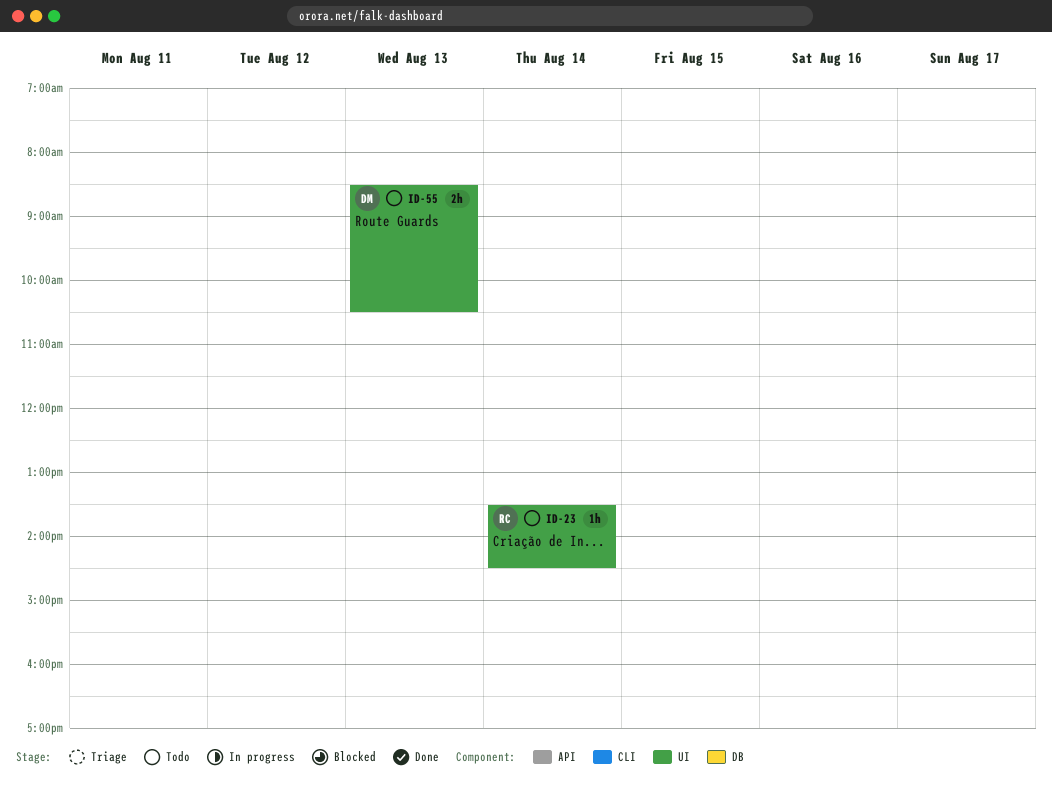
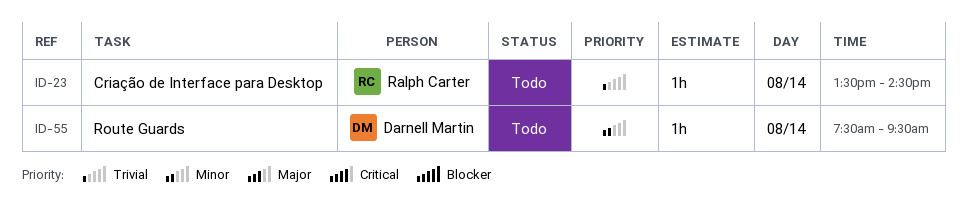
ID-55, estimate: 2h -> 1h
ID-55, day: Aug 13 -> Aug 14
ID-55, begins: 08:30 -> 07:30
ID-55, ends: 10:30 -> 09:30

